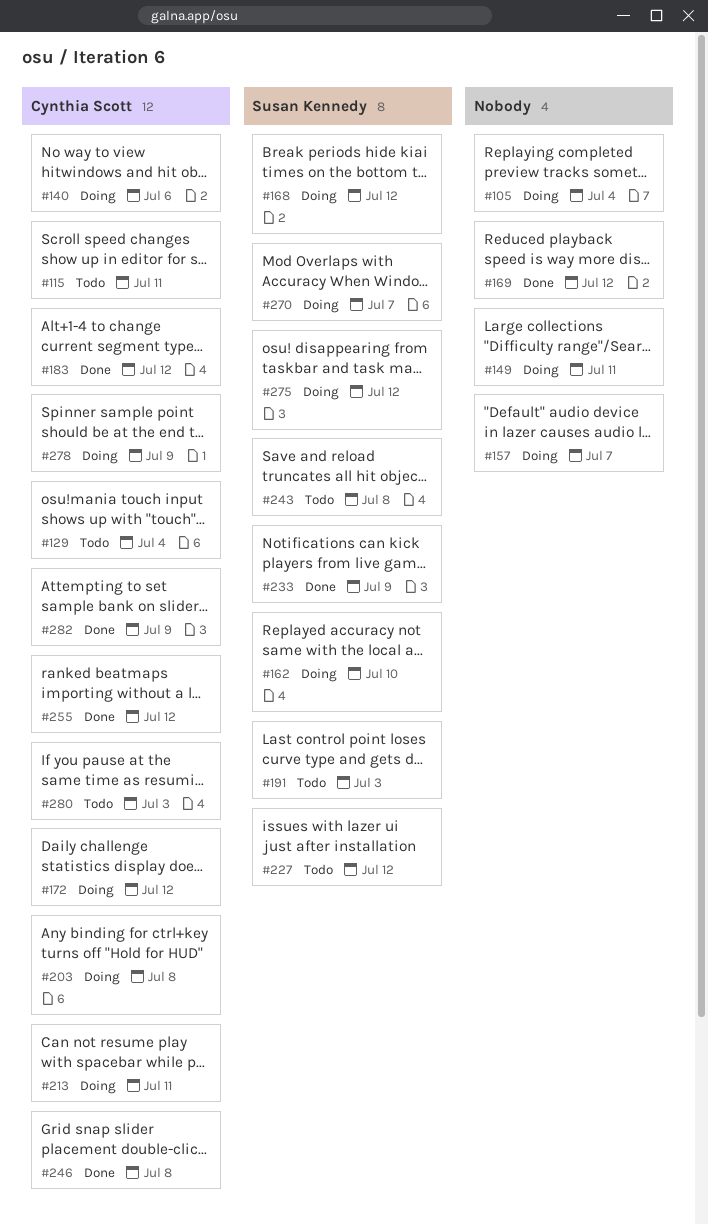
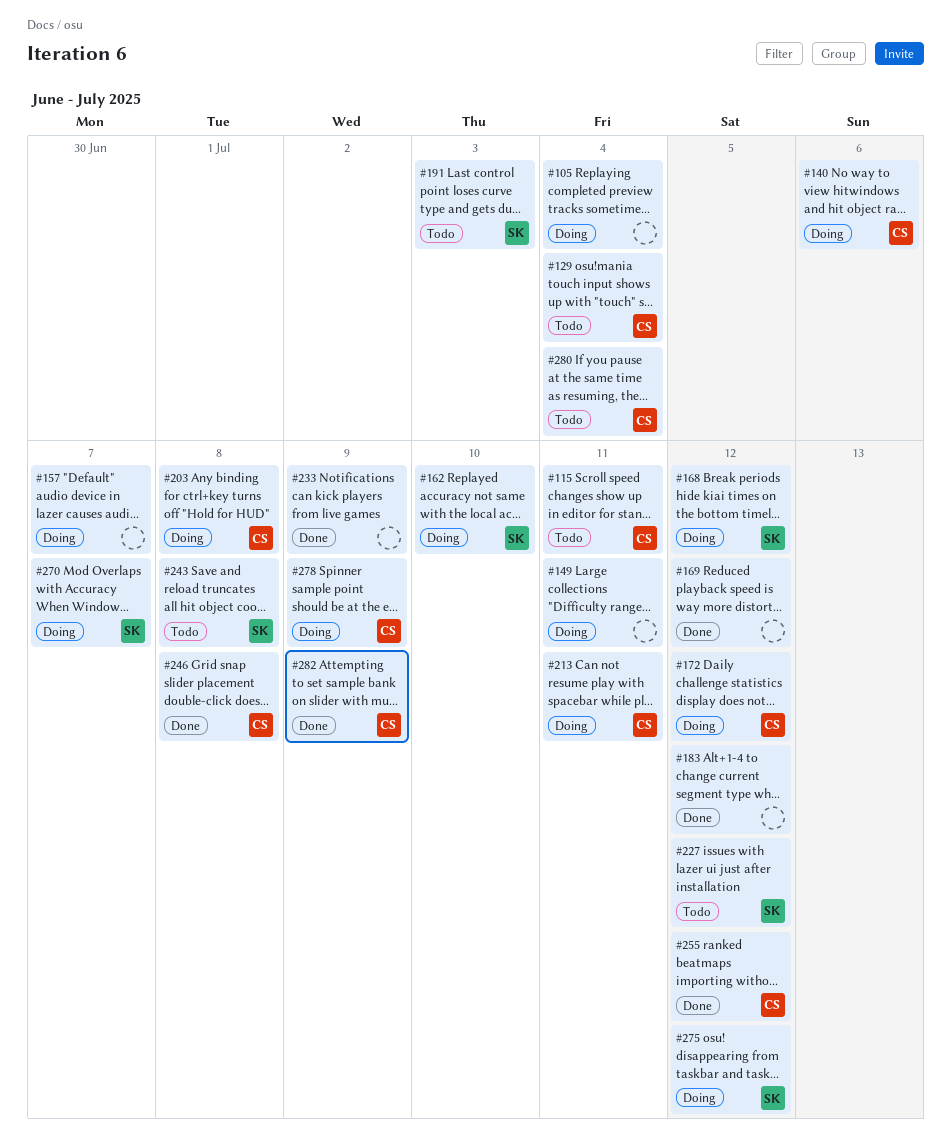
#183, owner: Cynthia Scott -> none
#233, owner: Susan Kennedy -> none
#280, due: Jul 3 -> Jul 4

